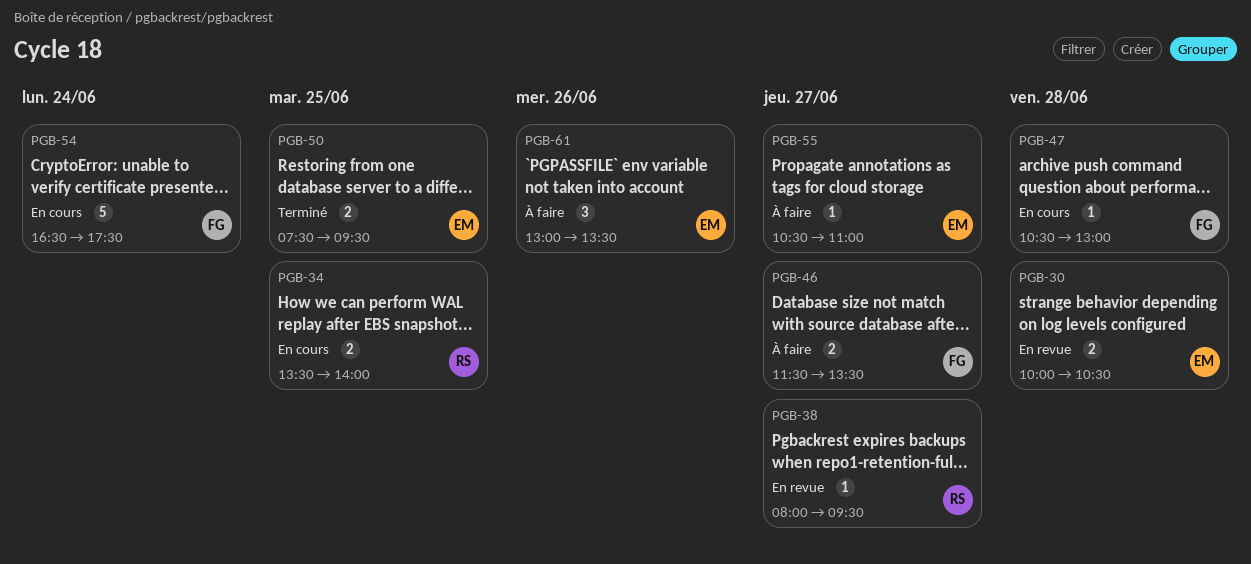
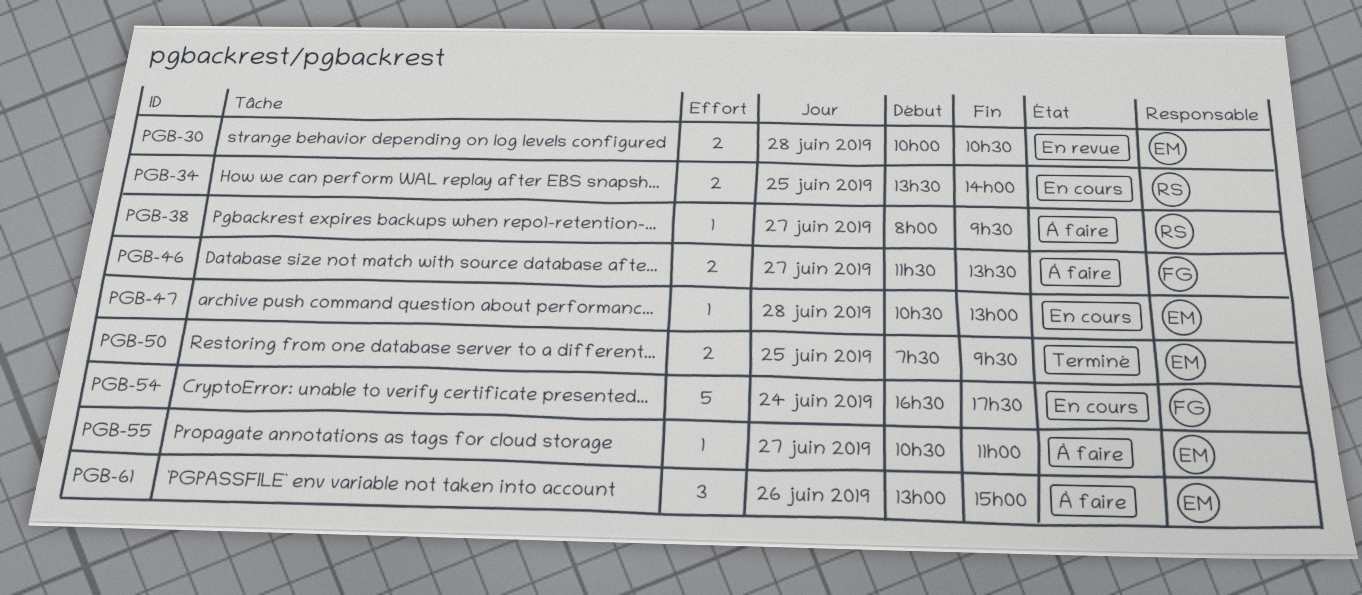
PGB-38, status: En revue -> À faire
PGB-47, owner: FG -> EM
PGB-61, ends: 13:30 -> 15:00

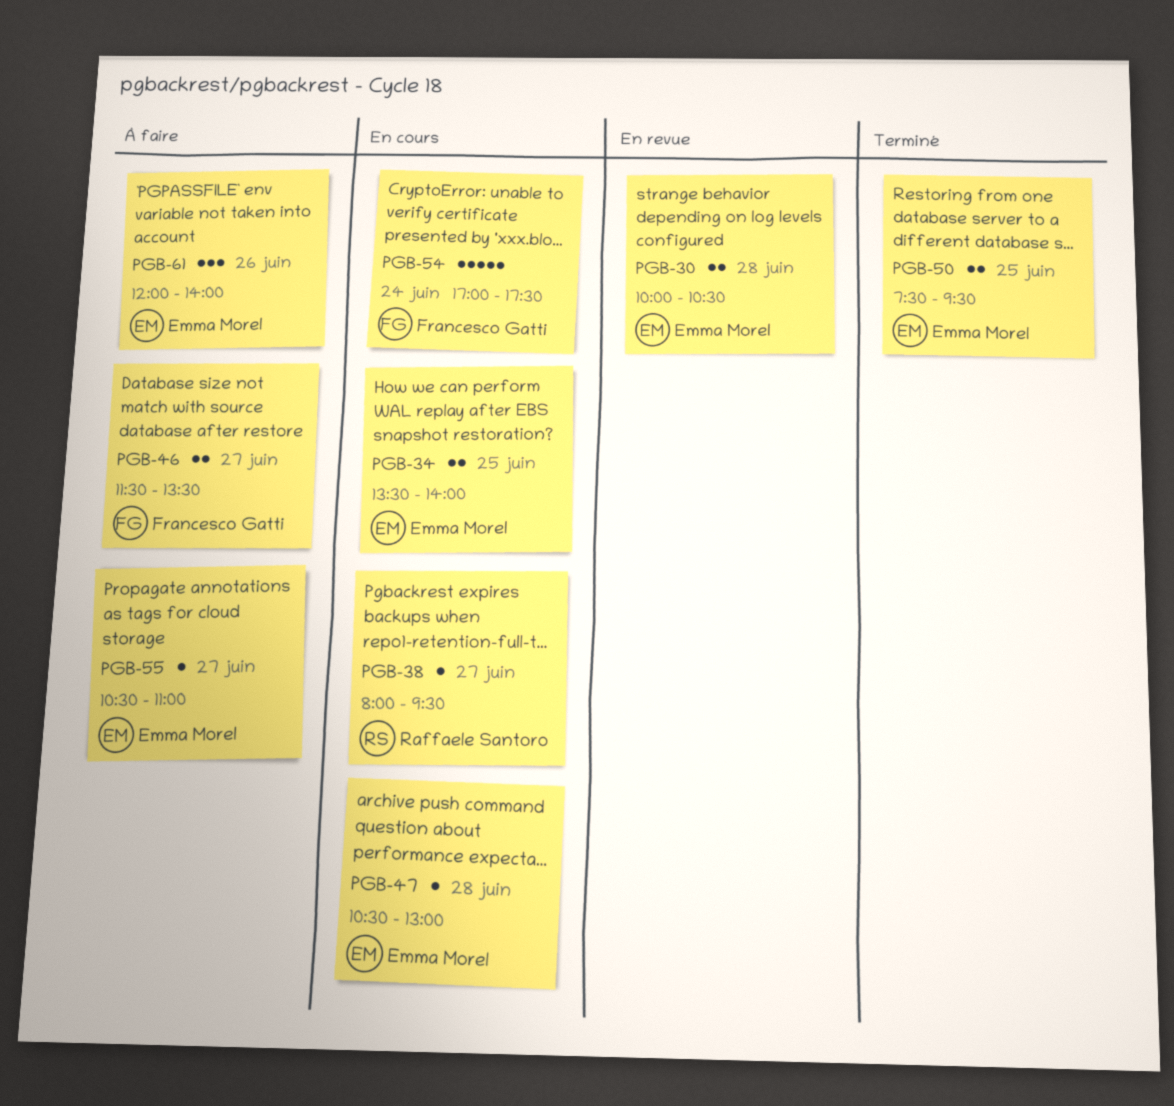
PGB-34, owner: Raffaele Santoro -> Emma Morel
PGB-38, status: À faire -> En cours
PGB-54, begins: 16:30 -> 17:00
PGB-61, begins: 13:00 -> 12:00
PGB-61, ends: 15:00 -> 14:00

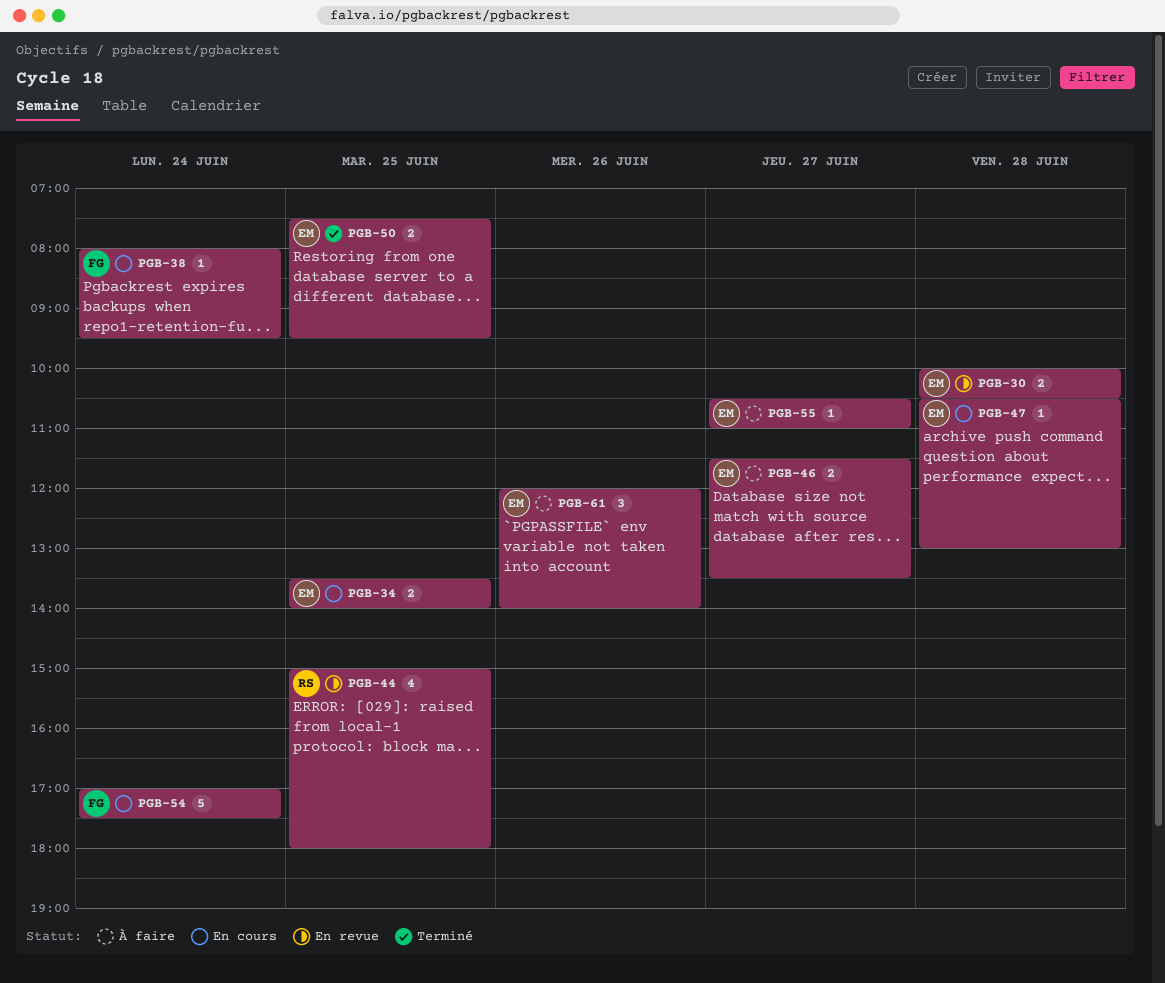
PGB-38, owner: Raffaele Santoro -> Francesco Gatti
PGB-38, day: Jun 27 -> Jun 24
PGB-44: none -> present
PGB-46, owner: Francesco Gatti -> Emma Morel

